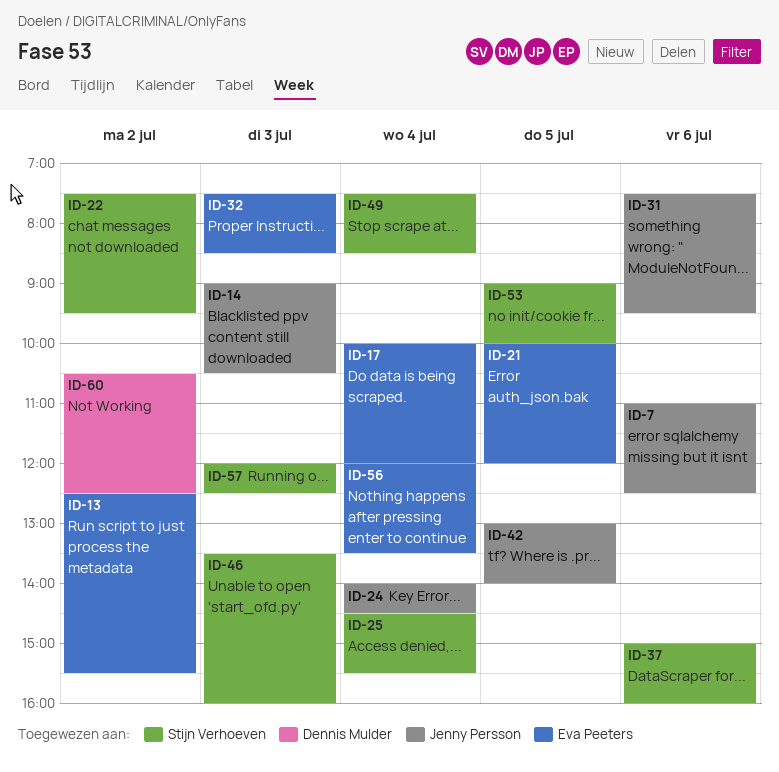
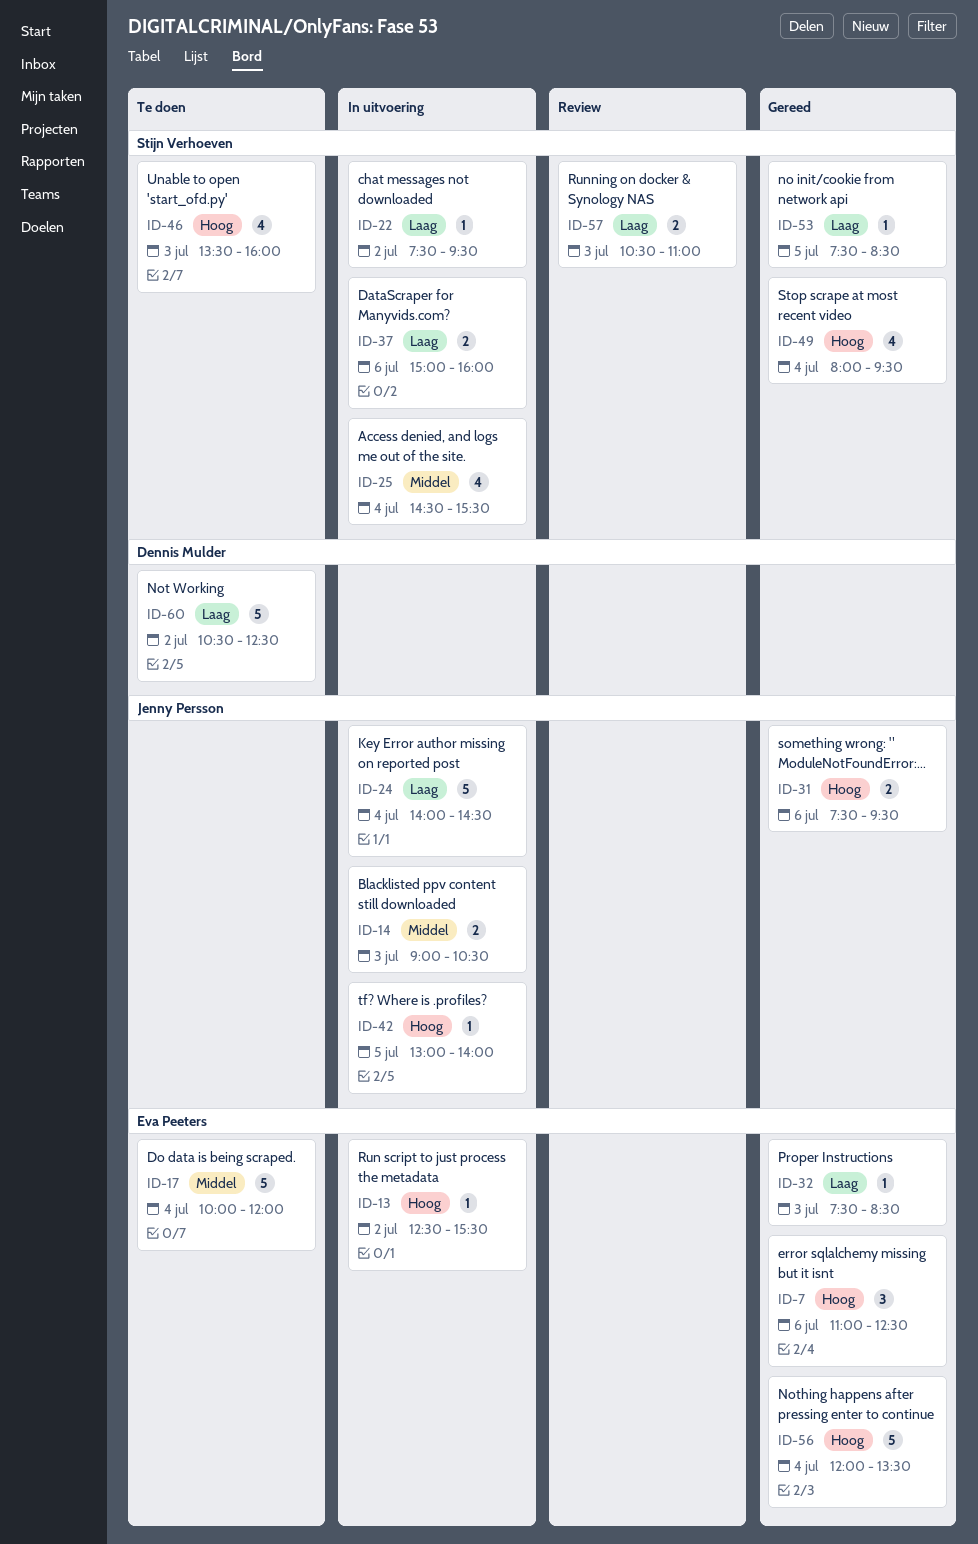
ID-7, owner: Jenny Persson -> Eva Peeters
ID-21: present -> none
ID-49, begins: 07:30 -> 08:00
ID-49, ends: 08:30 -> 09:30
ID-53, begins: 09:00 -> 07:30
ID-53, ends: 10:00 -> 08:30
ID-57, begins: 12:00 -> 10:30
ID-57, ends: 12:30 -> 11:00

